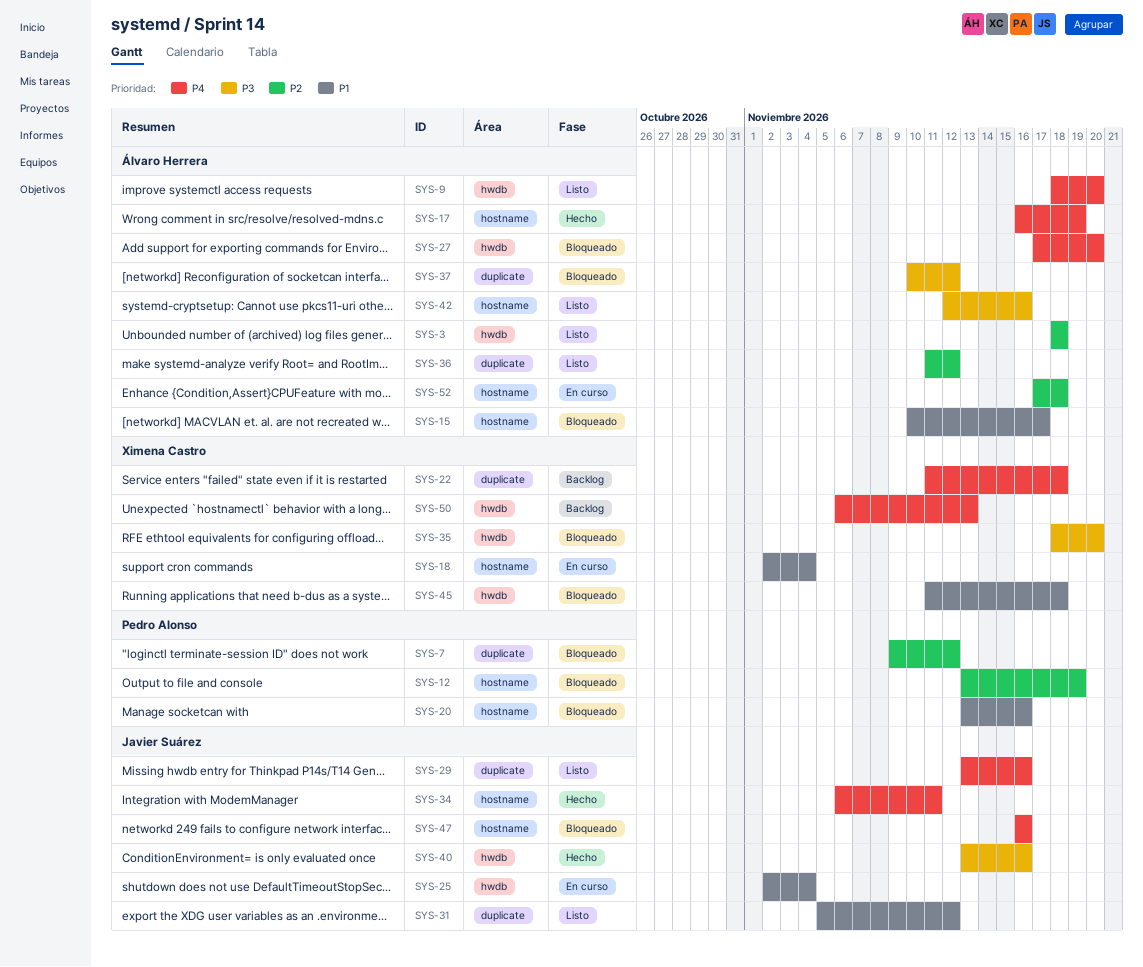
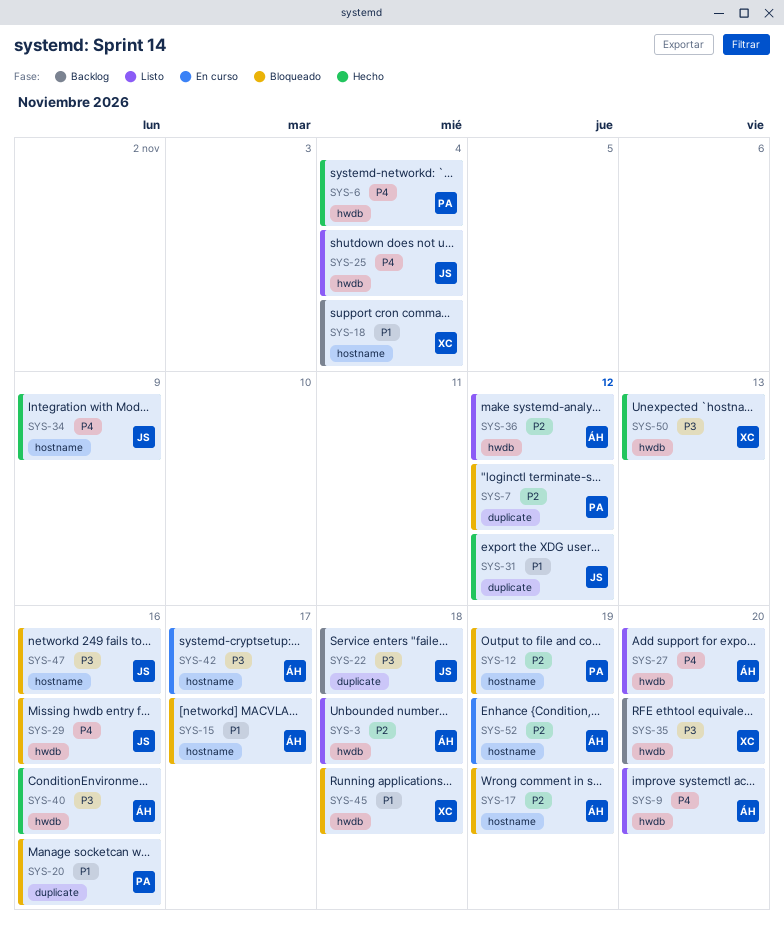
SYS-6: none -> present
SYS-17, status: Hecho -> Bloqueado
SYS-17, priority: P4 -> P2
SYS-18, status: En curso -> Backlog
SYS-20, label: hostname -> duplicate
SYS-22, owner: Ximena Castro -> Javier Suárez
SYS-22, priority: P4 -> P3
SYS-25, status: En curso -> Listo
SYS-25, priority: P1 -> P4
SYS-27, status: Bloqueado -> Listo
SYS-29, status: Listo -> Bloqueado
SYS-29, label: duplicate -> hwdb
SYS-31, status: Listo -> Hecho
SYS-34, due: Nov 11 -> Nov 9
SYS-35, status: Bloqueado -> Backlog
SYS-36, label: duplicate -> hwdb
SYS-37: present -> none
SYS-40, owner: Javier Suárez -> Álvaro Herrera
SYS-42, status: Listo -> En curso
SYS-42, due: Nov 16 -> Nov 17
SYS-47, priority: P4 -> P3
SYS-50, status: Backlog -> Hecho
SYS-50, priority: P4 -> P3
SYS-52, due: Nov 18 -> Nov 19

